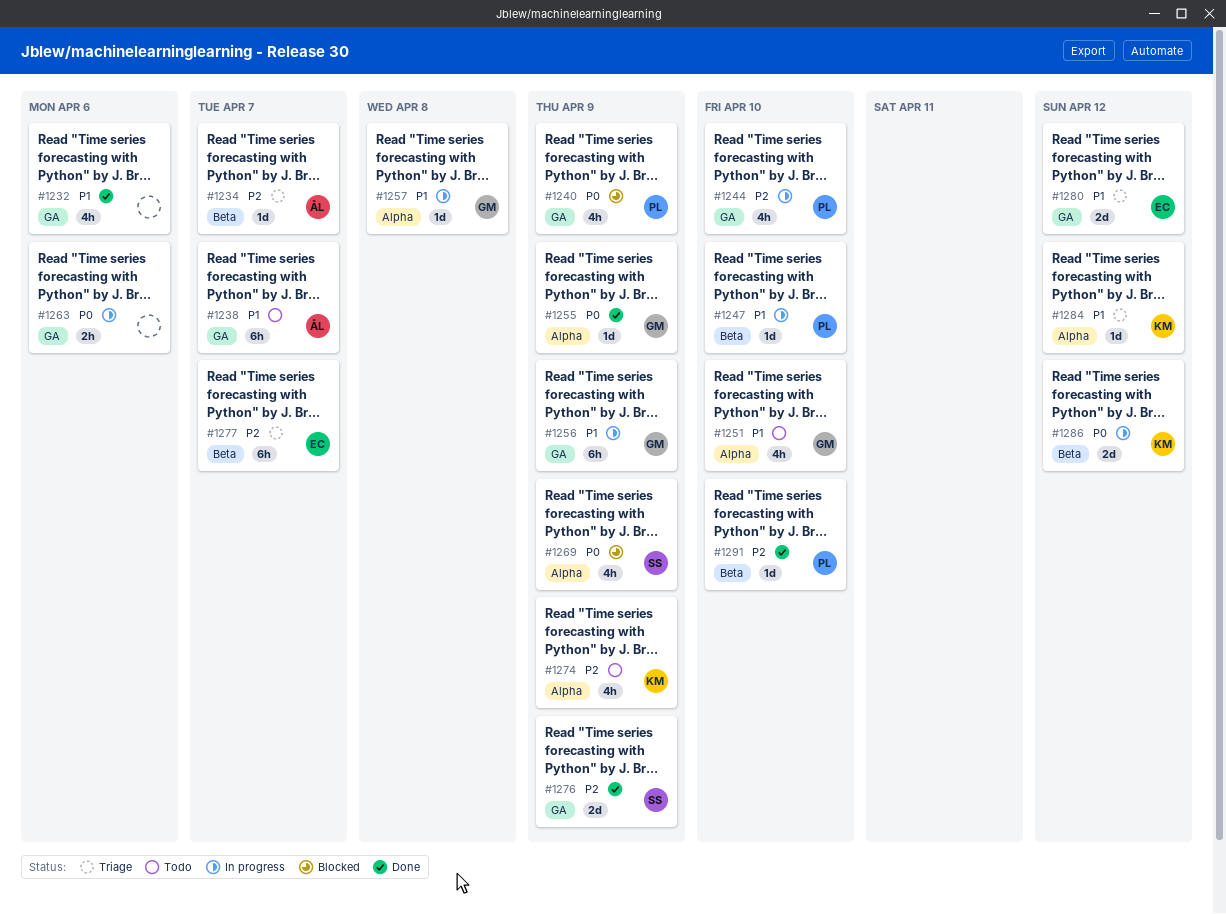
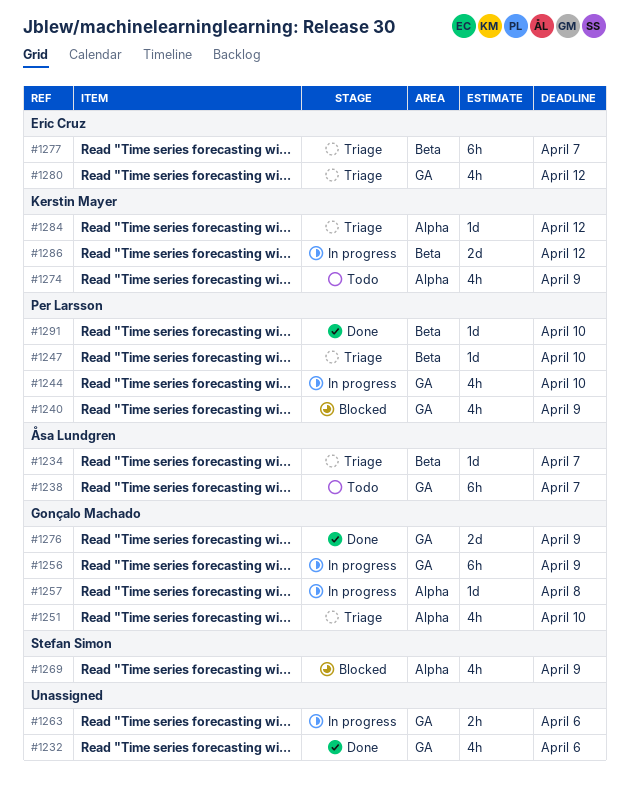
#1247, status: In progress -> Triage
#1251, status: Todo -> Triage
#1255: present -> none
#1276, owner: Stefan Simon -> Gonçalo Machado
#1280, estimate: 2d -> 4h

